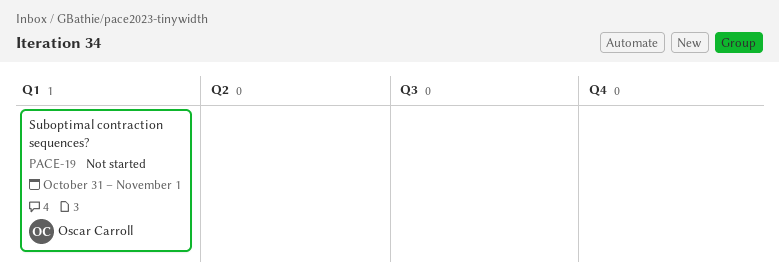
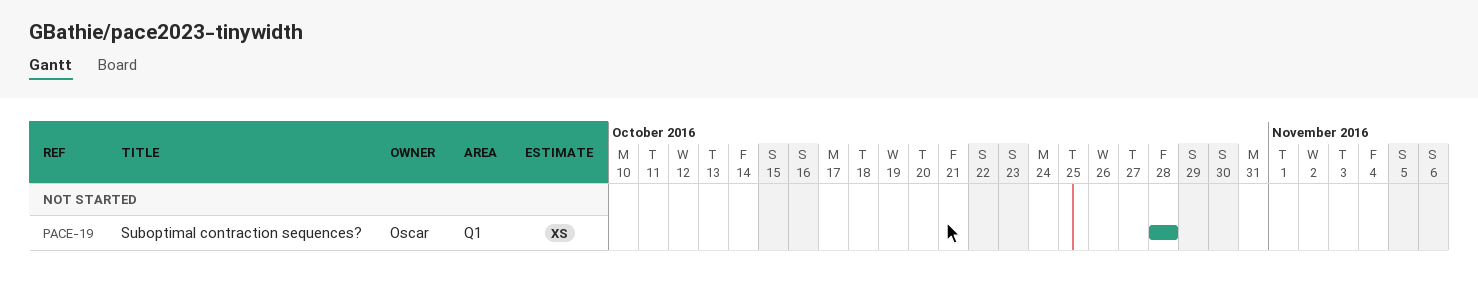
PACE-19, start: Oct 31 -> Oct 28
PACE-19, due: Nov 1 -> Oct 28

